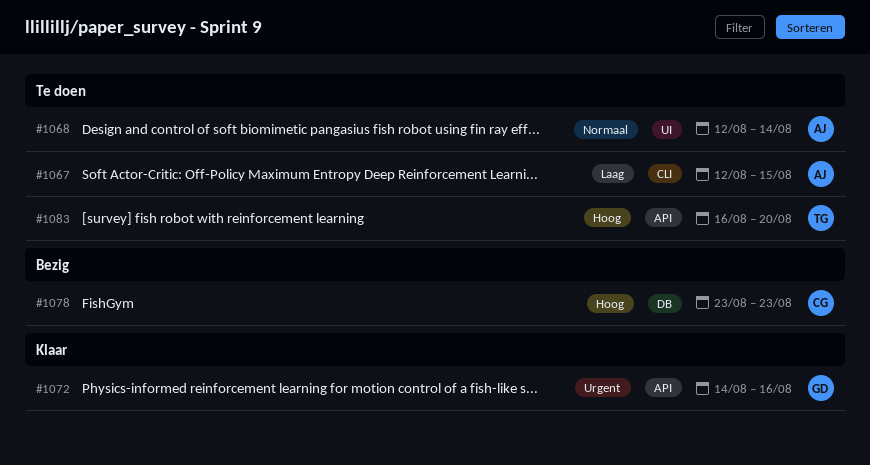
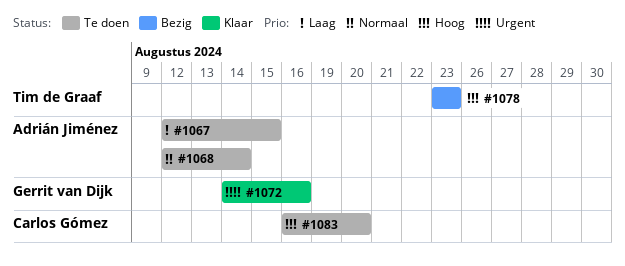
#1078, owner: Carlos Gómez -> Tim de Graaf
#1083, owner: Tim de Graaf -> Carlos Gómez

